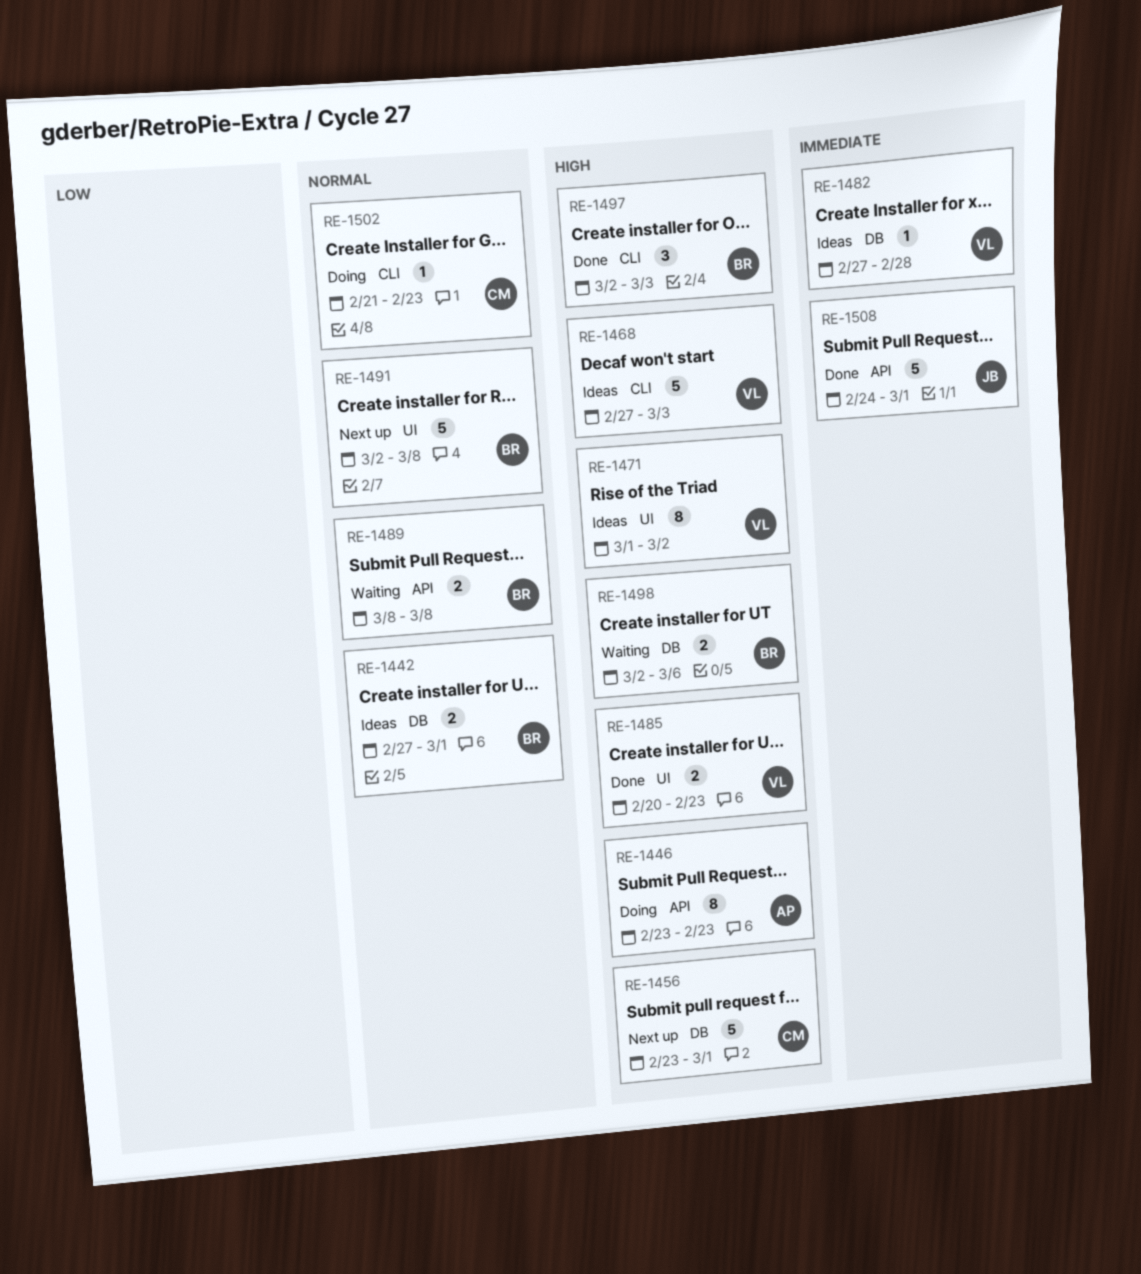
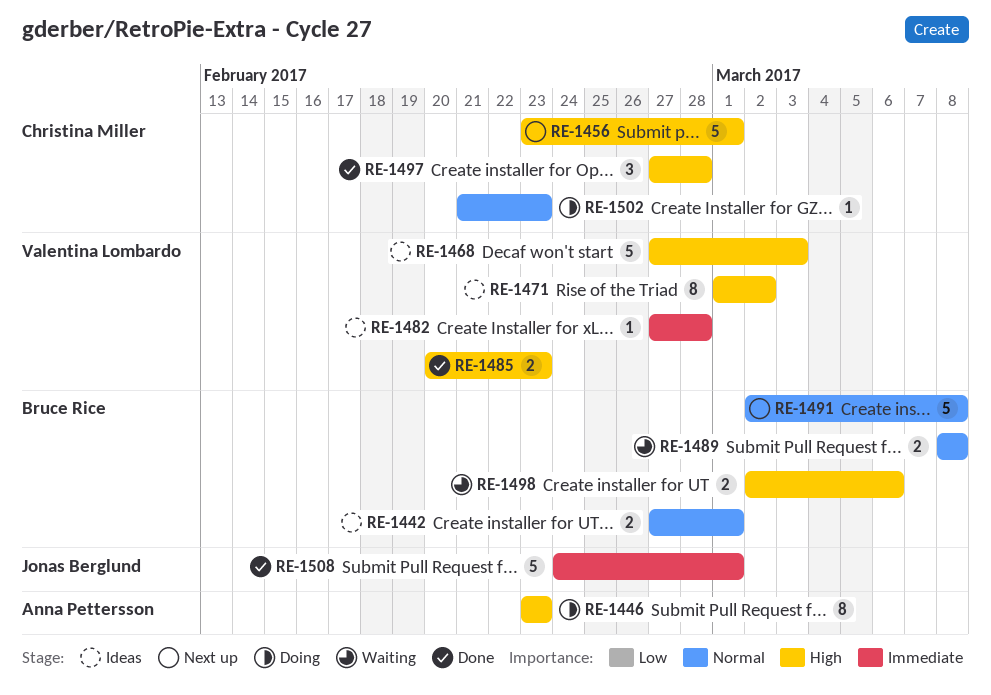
RE-1497, owner: Bruce Rice -> Christina Miller
RE-1497, start: Mar 2 -> Feb 27
RE-1497, due: Mar 3 -> Feb 28

